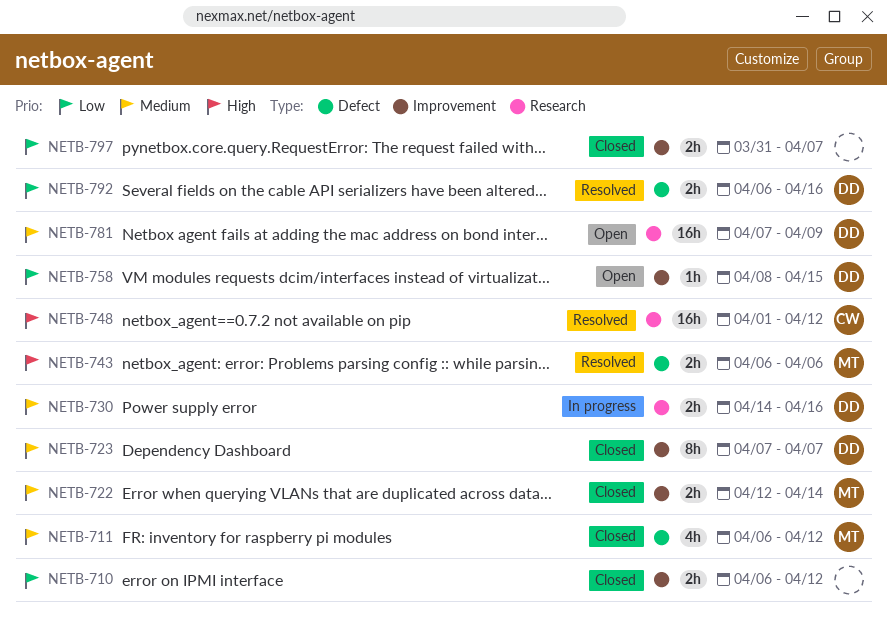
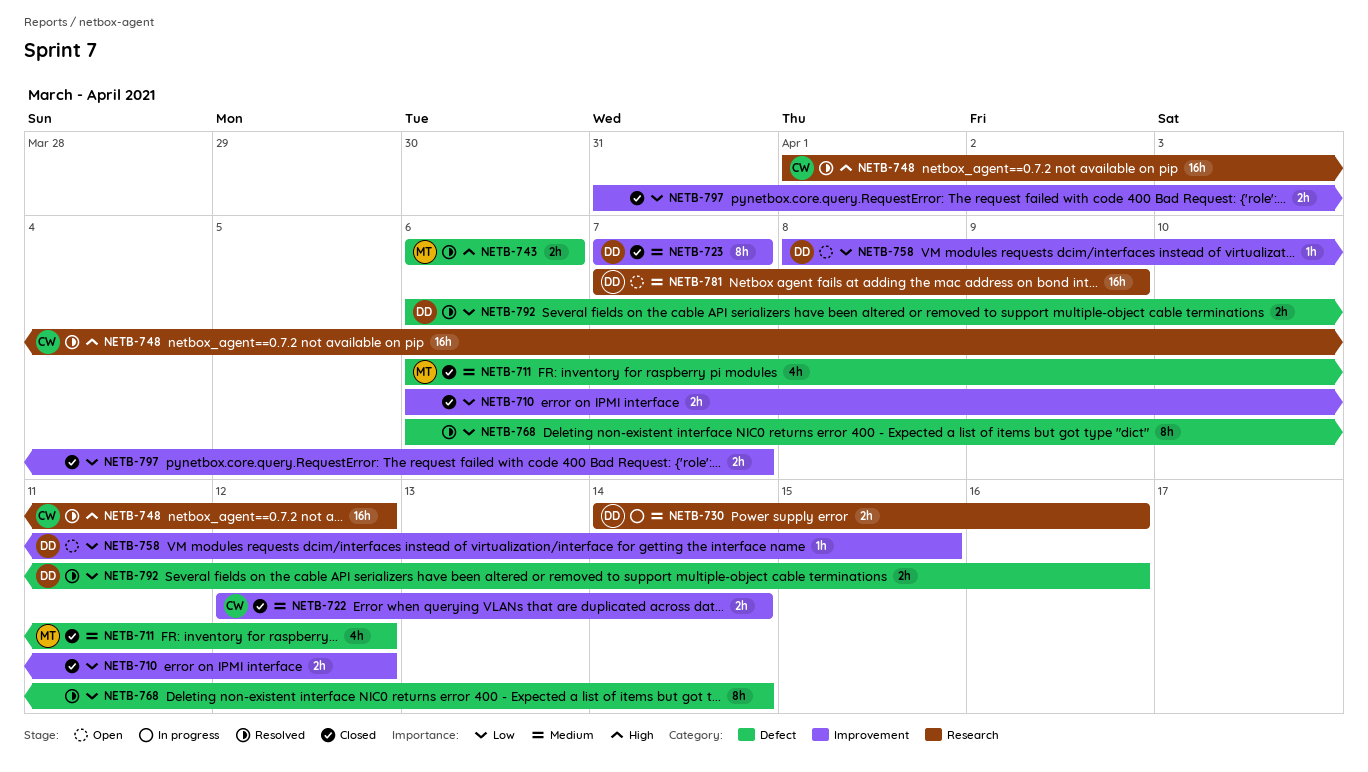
NETB-722, owner: MT -> CW
NETB-768: none -> present

